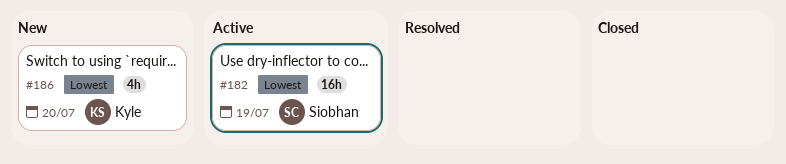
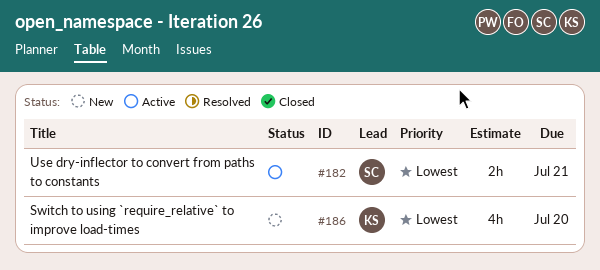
#182, estimate: 16h -> 2h
#182, due: Jul 19 -> Jul 21

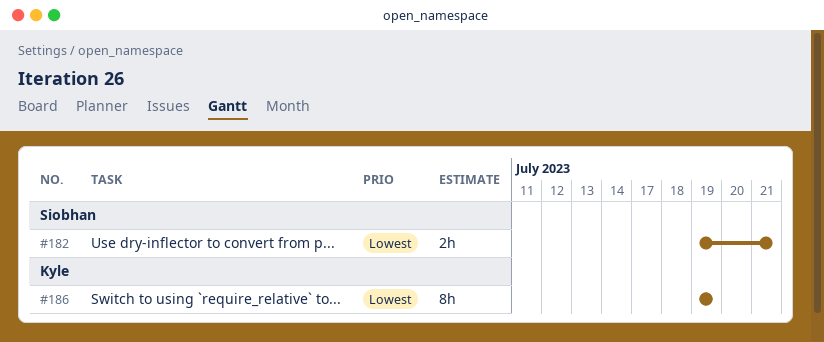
#186, estimate: 4h -> 8h
#186, due: Jul 20 -> Jul 19

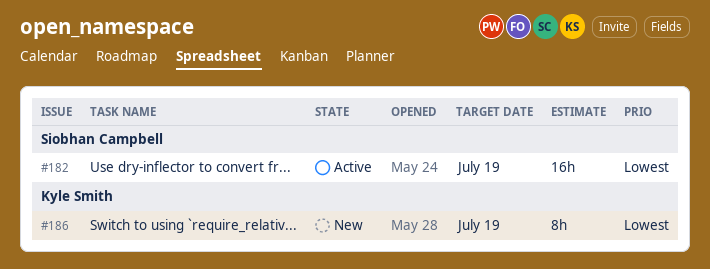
#182, estimate: 2h -> 16h
#182, due: Jul 21 -> Jul 19

